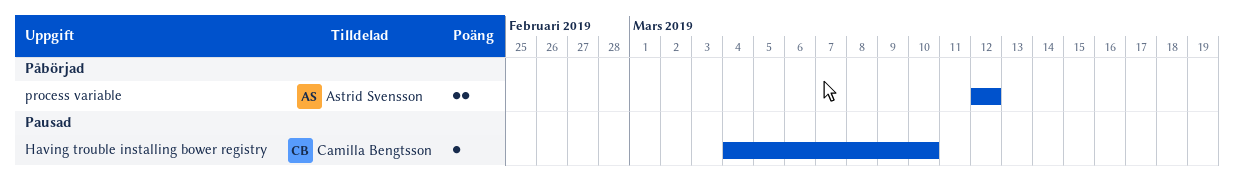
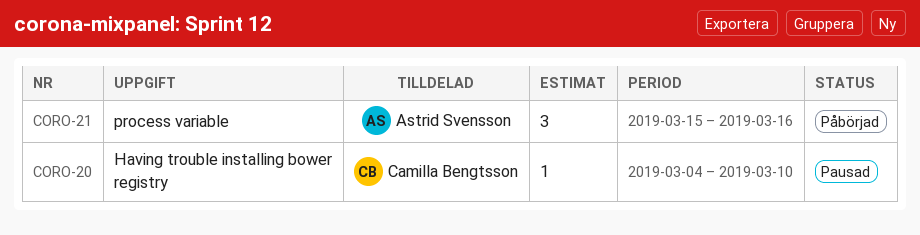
process variable, estimate: 2 -> 3
process variable, start: Mar 12 -> Mar 15
process variable, due: Mar 12 -> Mar 16

